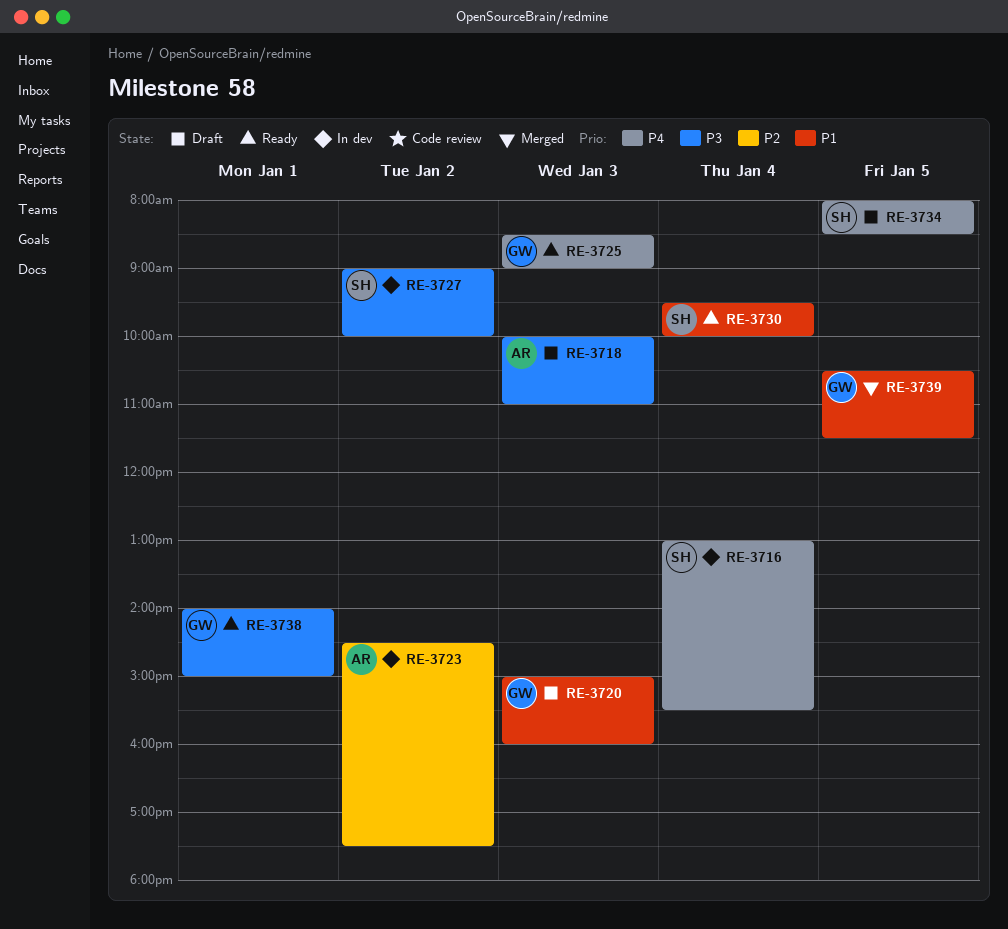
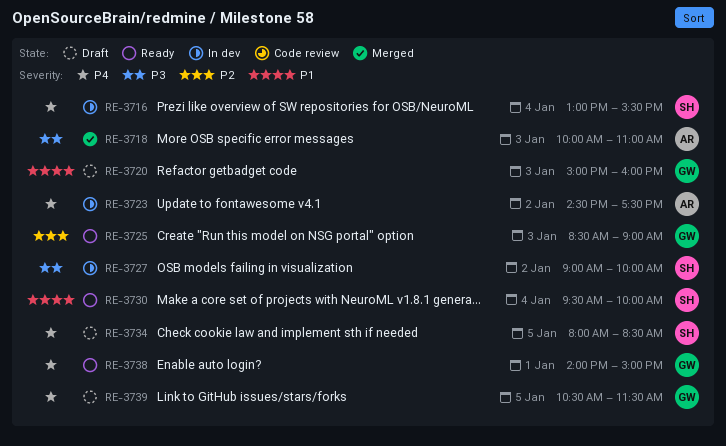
RE-3718, status: Draft -> Merged
RE-3723, priority: P2 -> P4
RE-3725, priority: P4 -> P2
RE-3738, priority: P3 -> P4
RE-3739, status: Merged -> Draft
RE-3739, priority: P1 -> P4

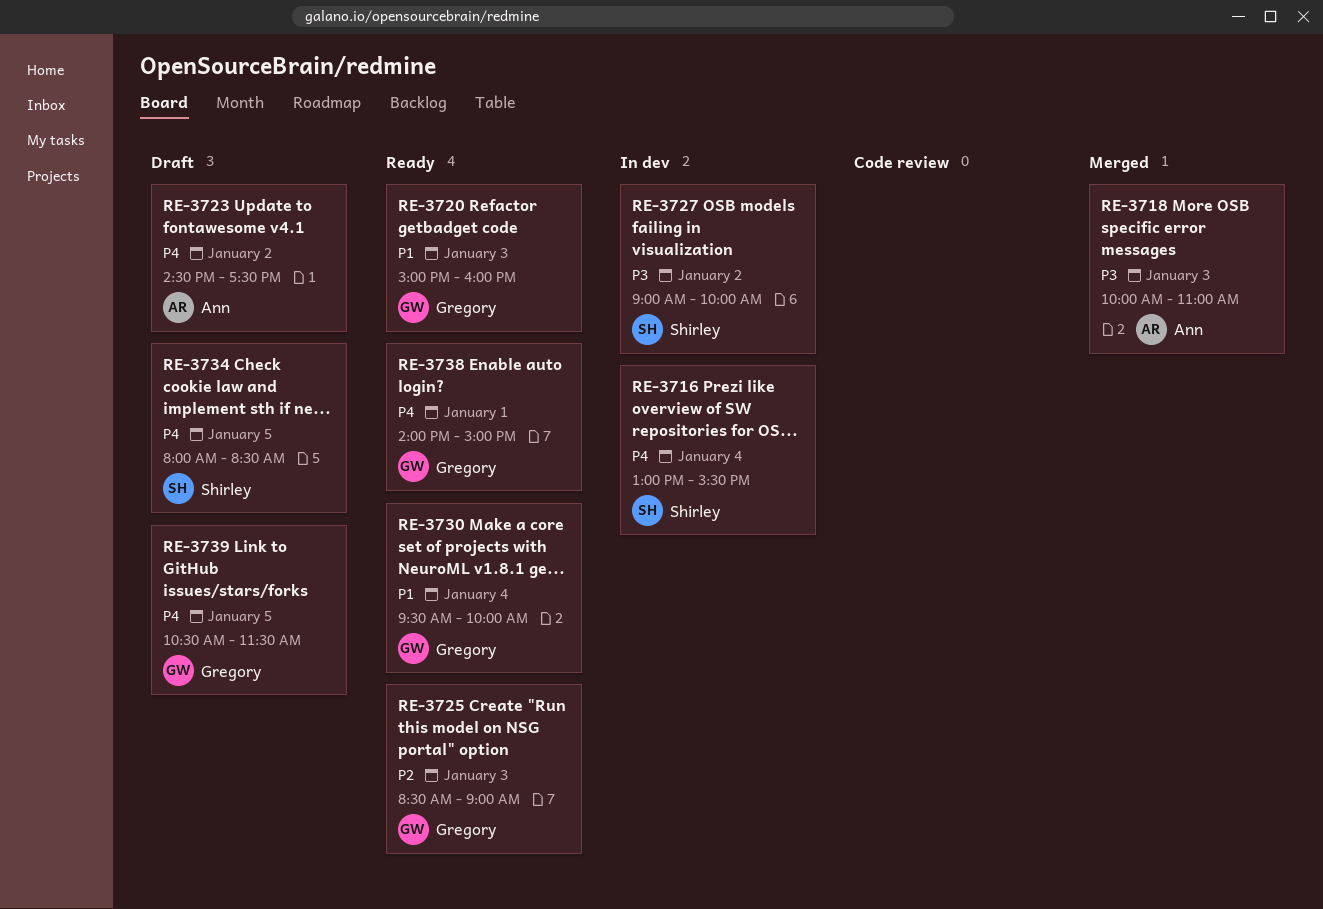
RE-3720, status: Draft -> Ready
RE-3723, status: In dev -> Draft
RE-3730, owner: Shirley -> Gregory

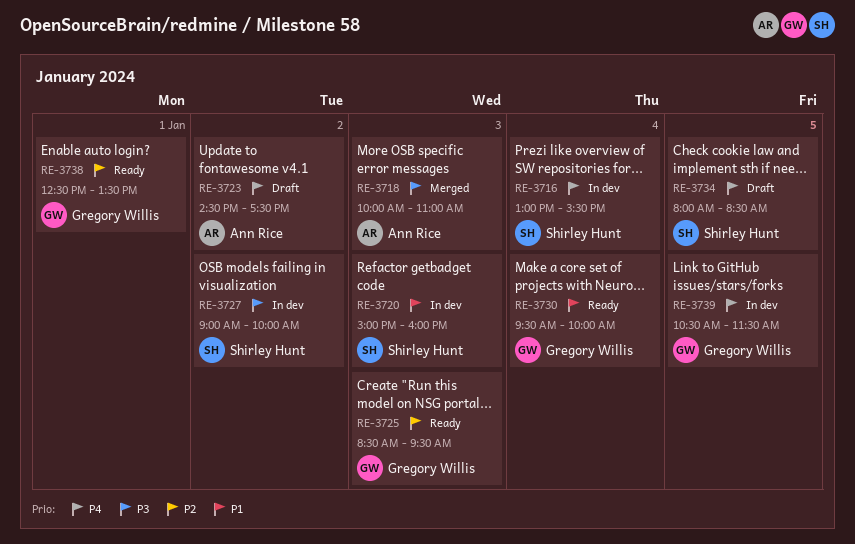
RE-3720, status: Ready -> In dev
RE-3720, owner: Gregory Willis -> Shirley Hunt
RE-3725, ends: 09:00 -> 09:30
RE-3738, priority: P4 -> P2
RE-3738, begins: 14:00 -> 12:30
RE-3738, ends: 15:00 -> 13:30
RE-3739, status: Draft -> In dev

